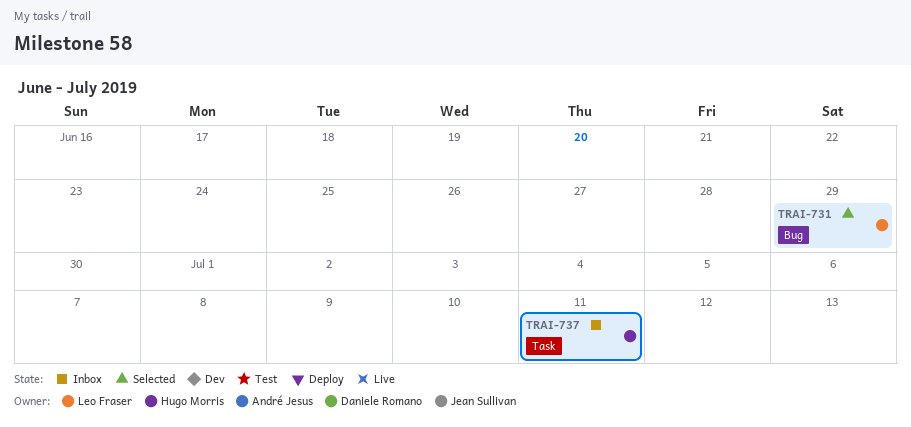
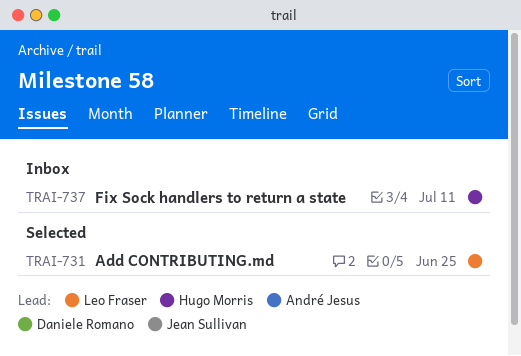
TRAI-731, due: Jun 29 -> Jun 25

